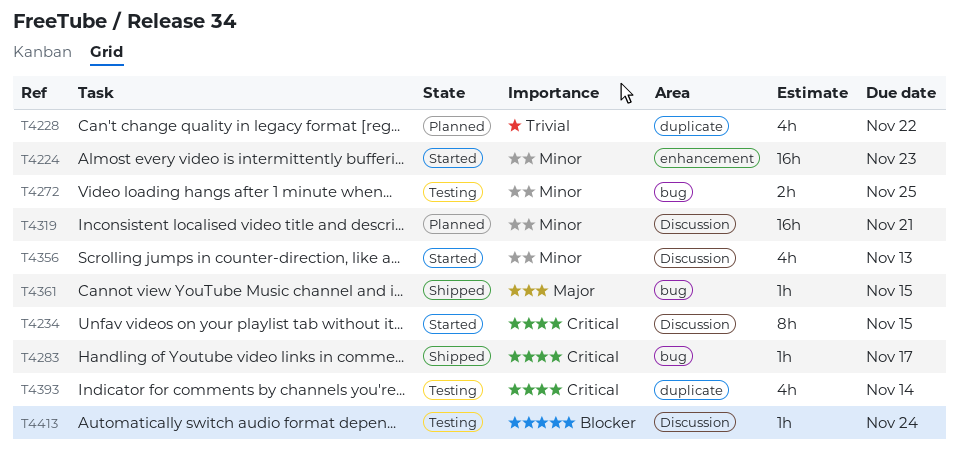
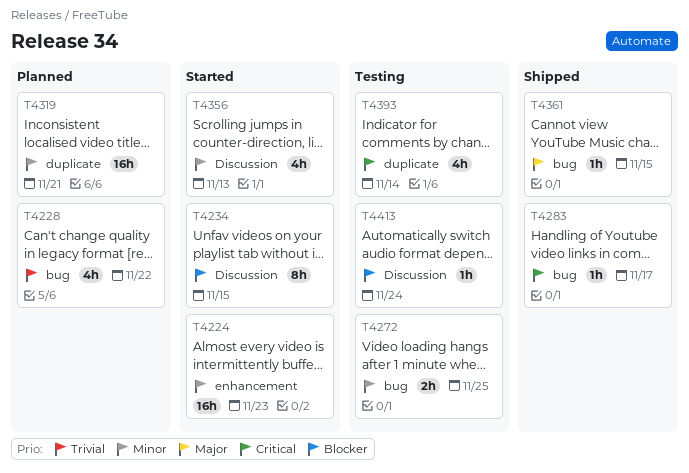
T4228, label: duplicate -> bug
T4234, priority: Critical -> Blocker
T4319, label: Discussion -> duplicate

